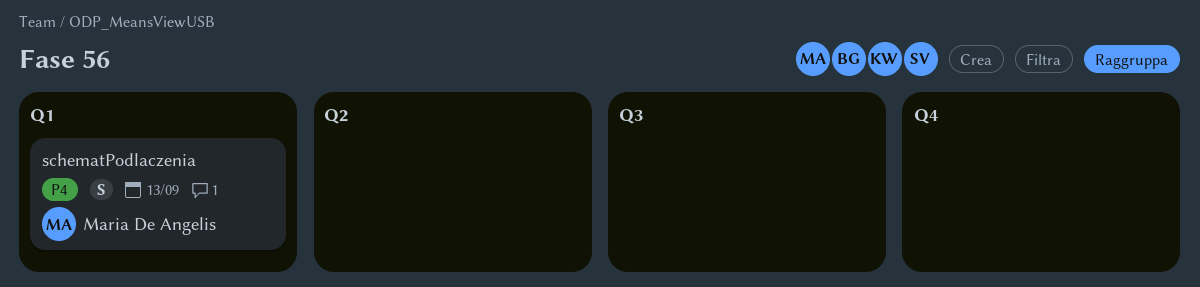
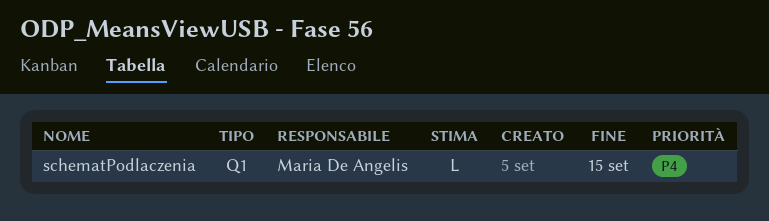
schematPodlaczenia, estimate: S -> L
schematPodlaczenia, due: Sep 13 -> Sep 15

